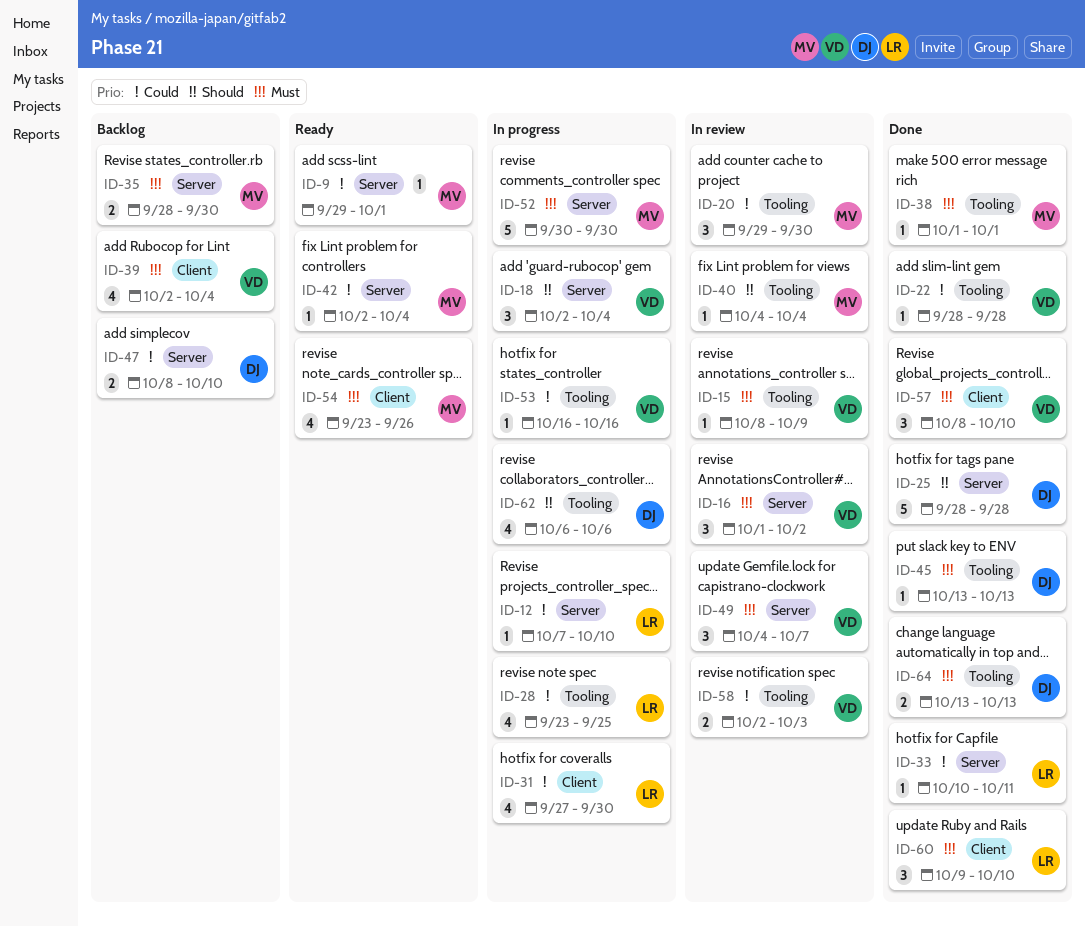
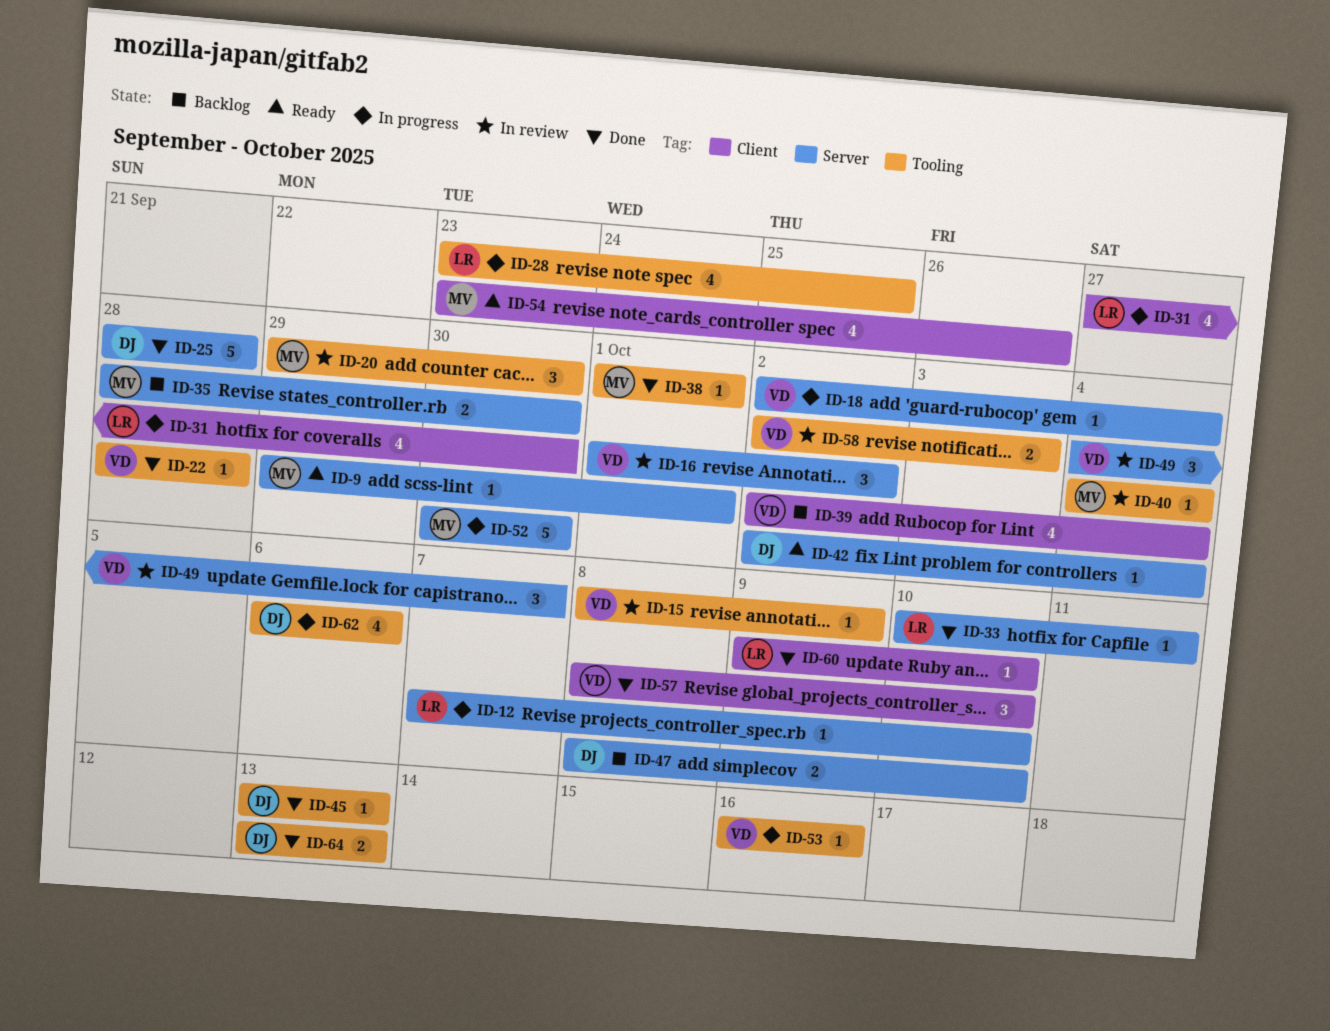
ID-18, estimate: 3 -> 1
ID-42, owner: MV -> DJ
ID-60, estimate: 3 -> 1

